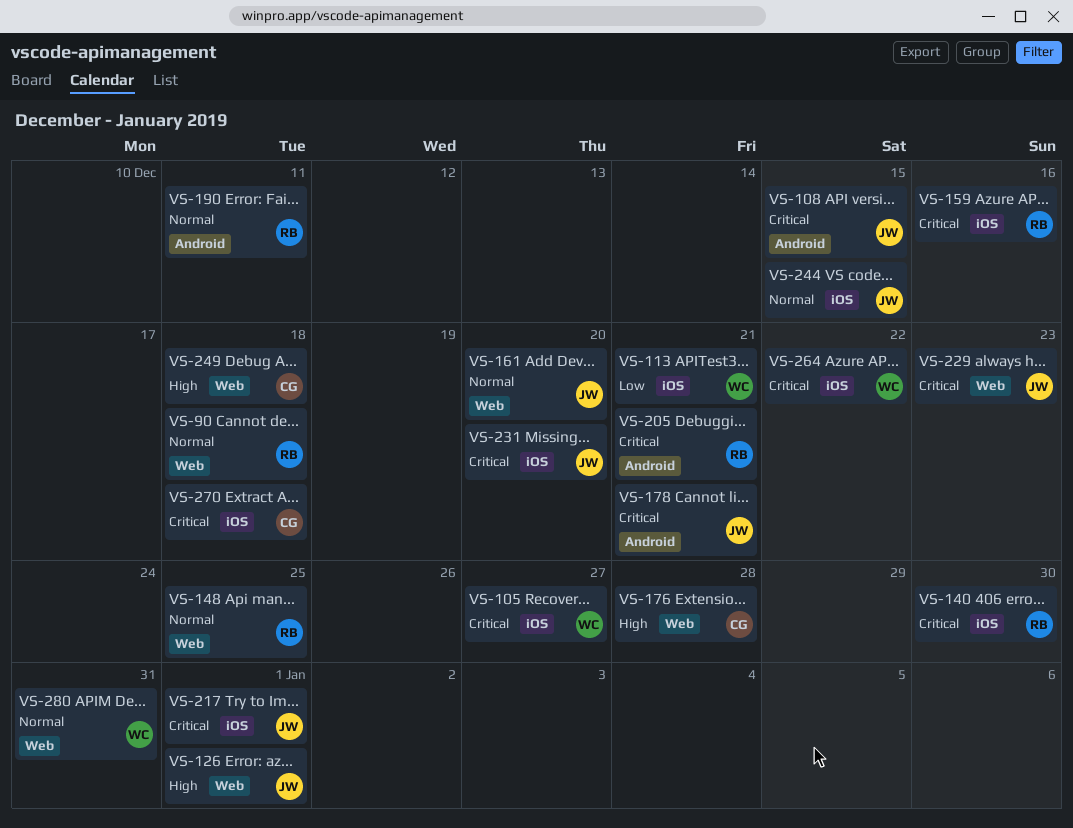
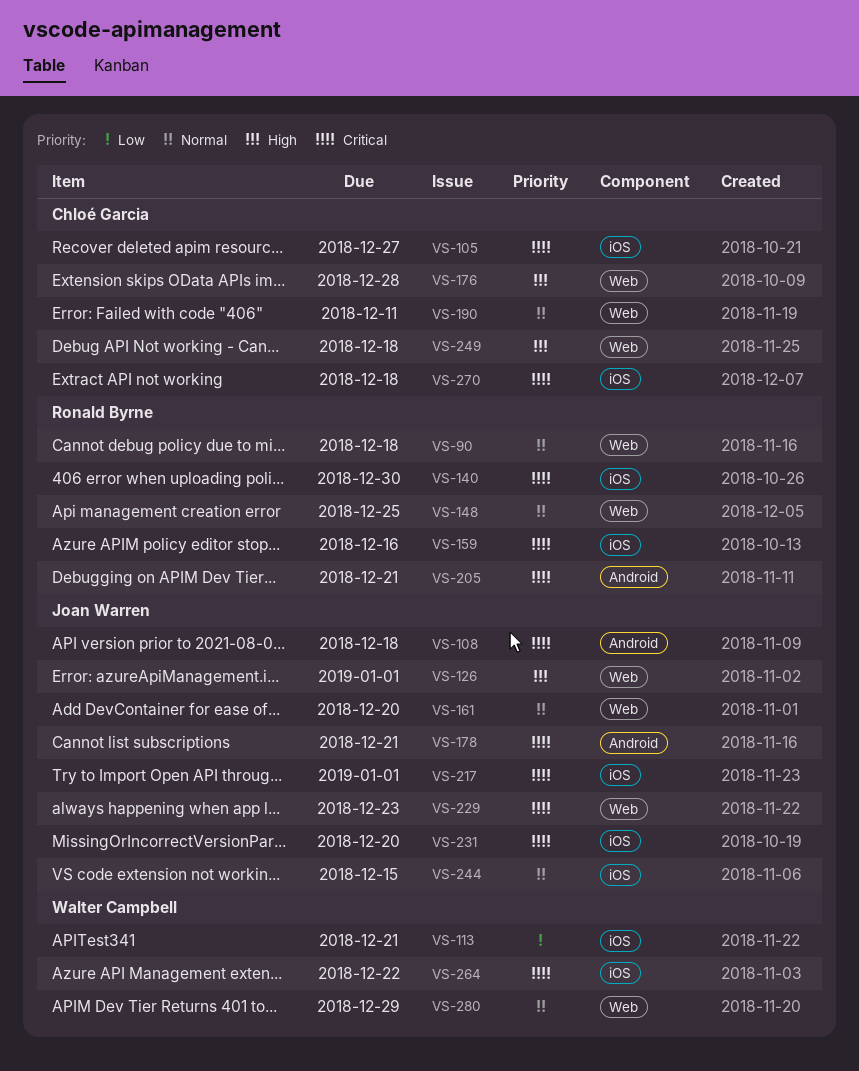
VS-105, owner: Walter Campbell -> Chloé Garcia
VS-108, due: Dec 15 -> Dec 18
VS-190, owner: Ronald Byrne -> Chloé Garcia
VS-190, label: Android -> Web
VS-280, due: Dec 31 -> Dec 29

